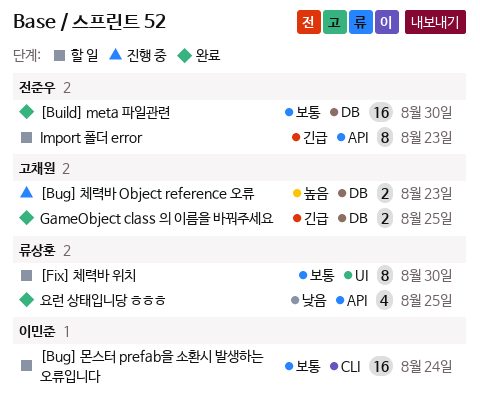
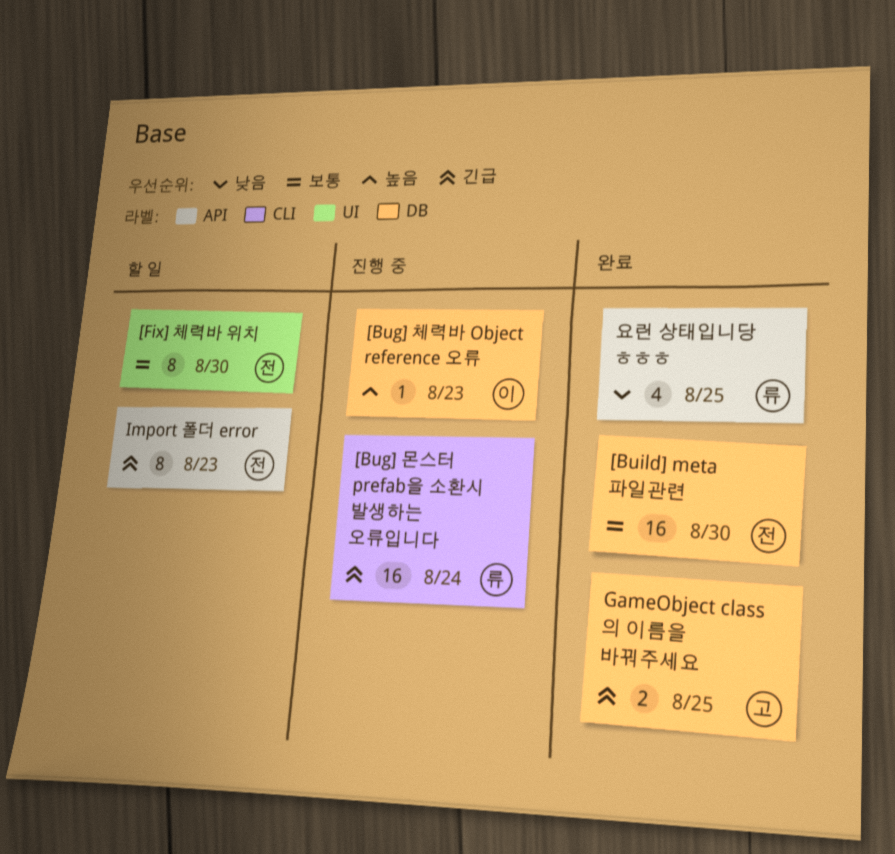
[Bug] 몬스터 prefab을 소환시 발생하는 오류입니다, status: 할 일 -> 진행 중
[Bug] 몬스터 prefab을 소환시 발생하는 오류입니다, owner: 이민준 -> 류상훈
[Bug] 몬스터 prefab을 소환시 발생하는 오류입니다, priority: 보통 -> 긴급
[Bug] 체력바 Object reference 오류, owner: 고채원 -> 이민준
[Bug] 체력바 Object reference 오류, estimate: 2 -> 1
[Fix] 체력바 위치, owner: 류상훈 -> 전준우

